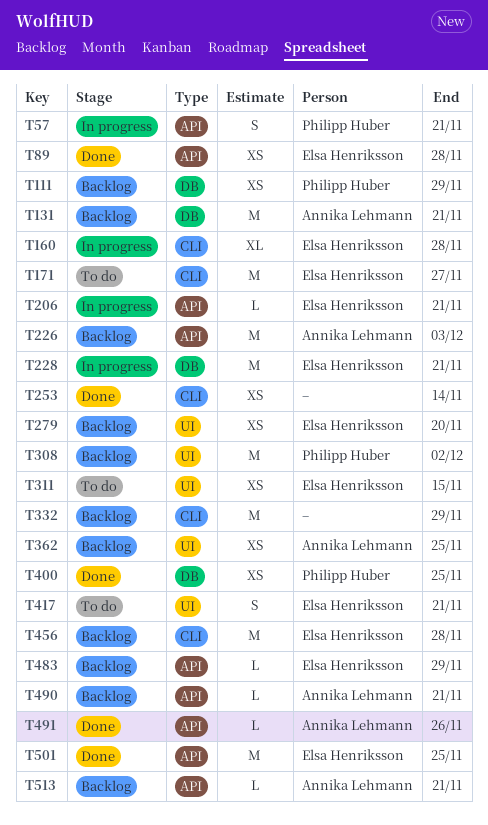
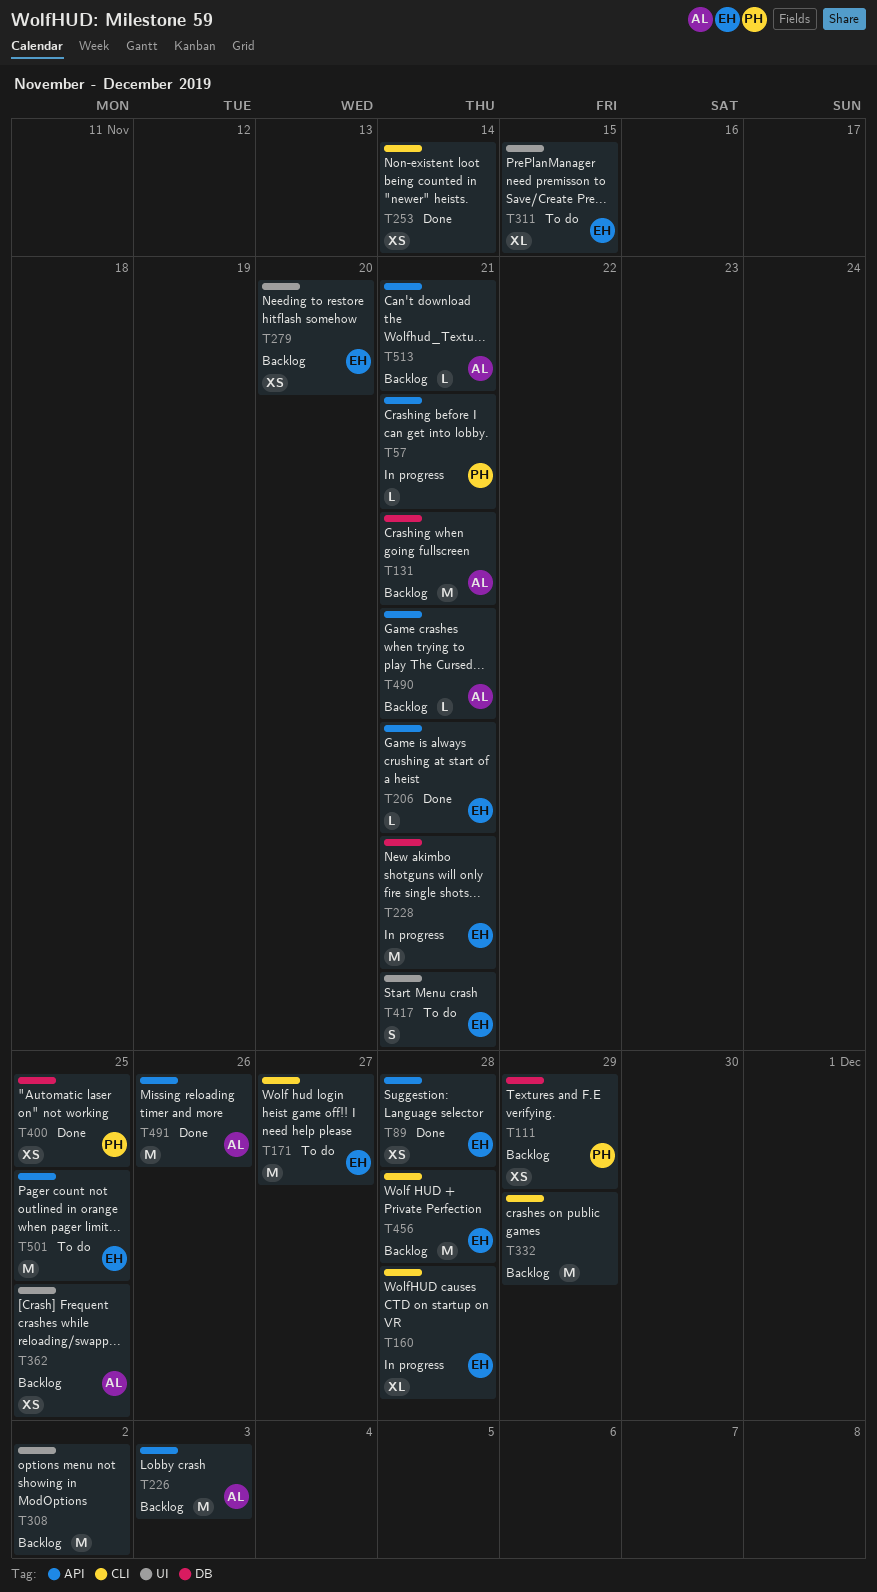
T57, estimate: S -> L
T206, status: In progress -> Done
T308, owner: Philipp Huber -> none
T311, estimate: XS -> XL
T483: present -> none
T491, estimate: L -> M
T501, status: Done -> To do

